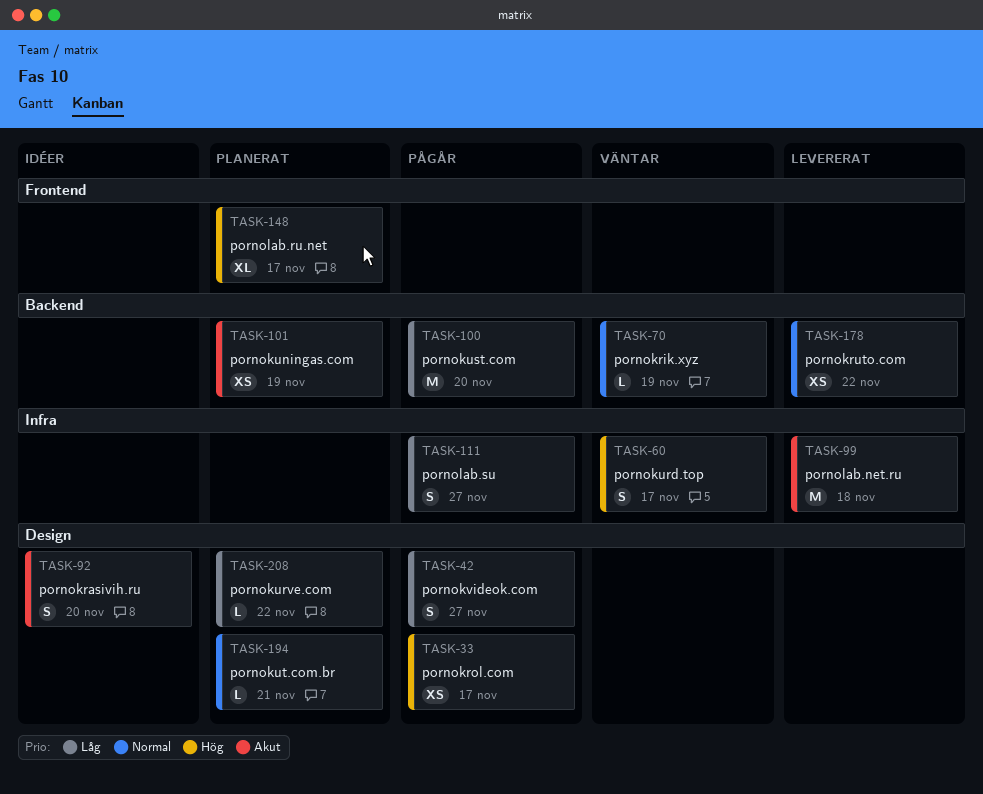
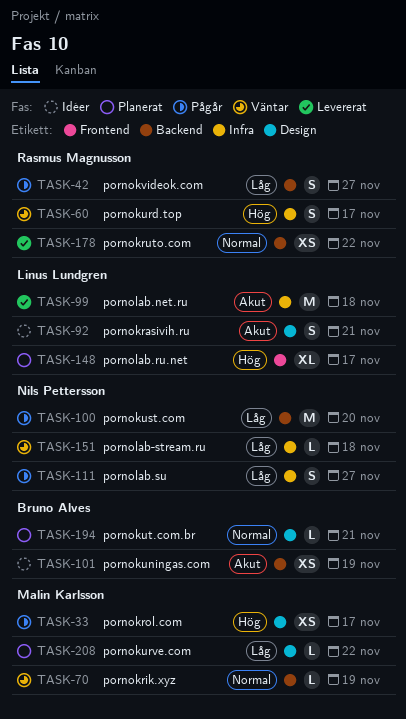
TASK-42, label: Design -> Backend
TASK-92, due: Nov 20 -> Nov 21
TASK-101, status: Planerat -> Idéer
TASK-151: none -> present

